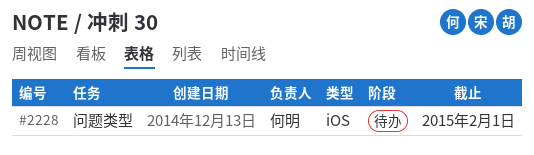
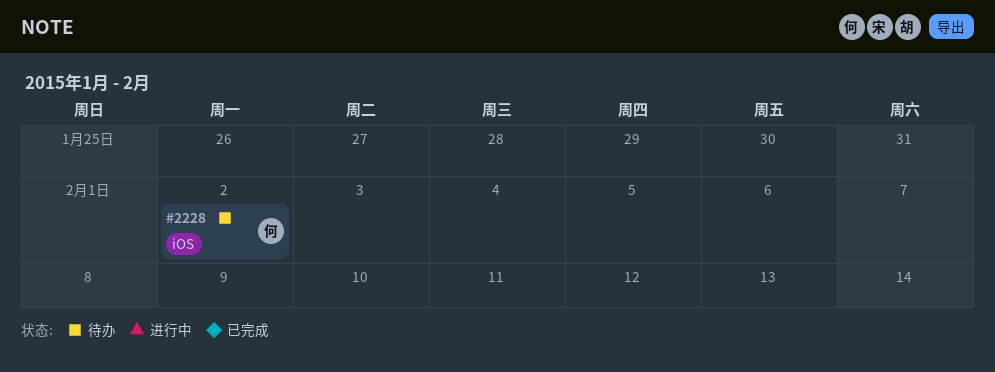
#2228, due: Feb 1 -> Feb 2

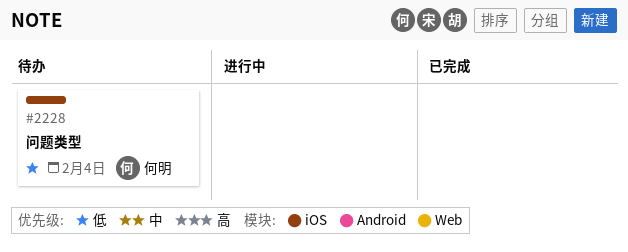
#2228, due: Feb 2 -> Feb 4

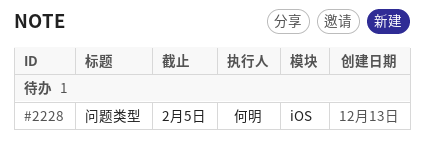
#2228, due: Feb 4 -> Feb 5

